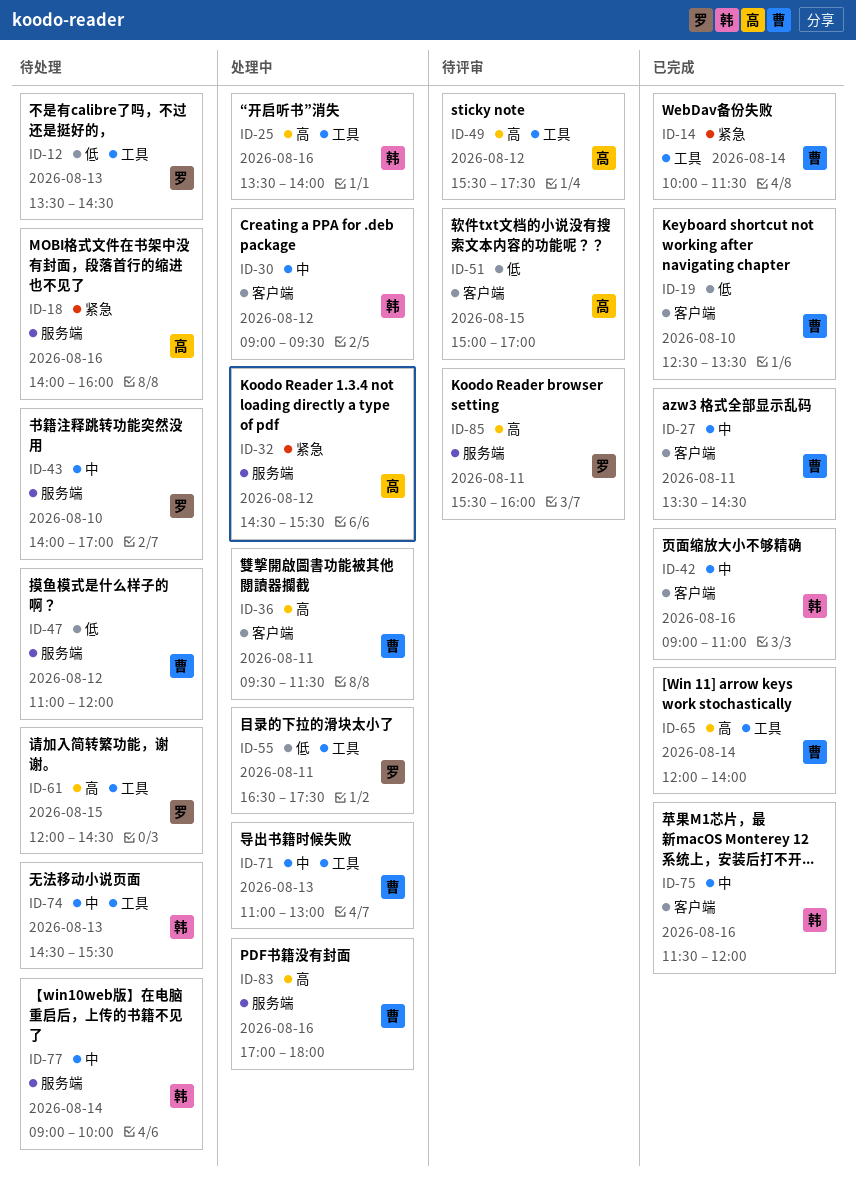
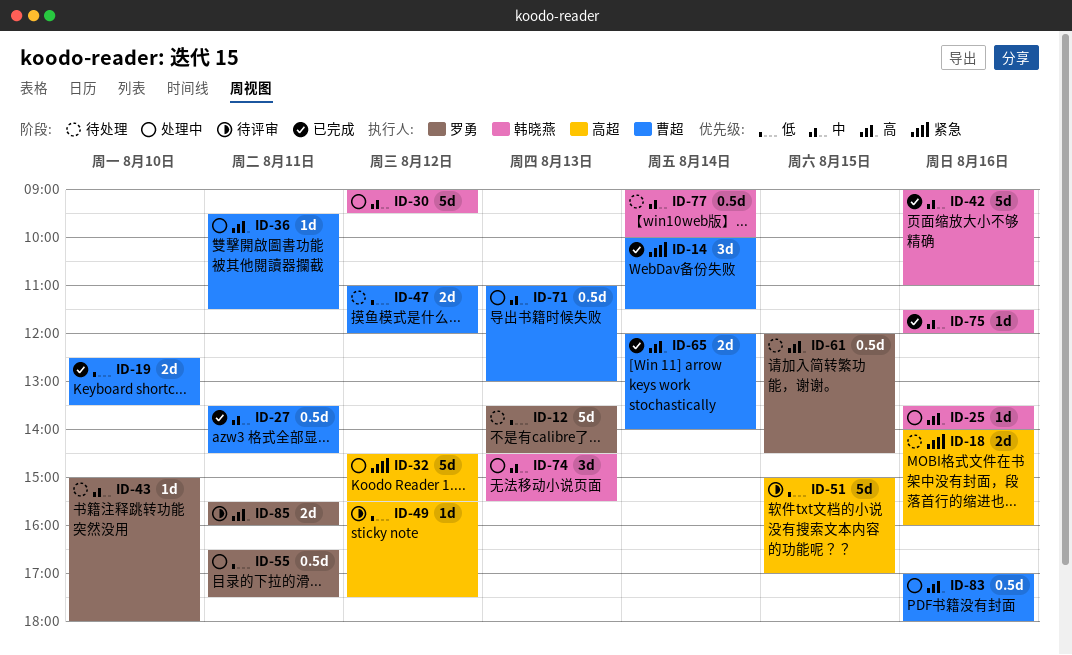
ID-43, begins: 14:00 -> 15:00
ID-43, ends: 17:00 -> 18:00
ID-49, priority: 高 -> 低
ID-74, status: 待处理 -> 处理中

